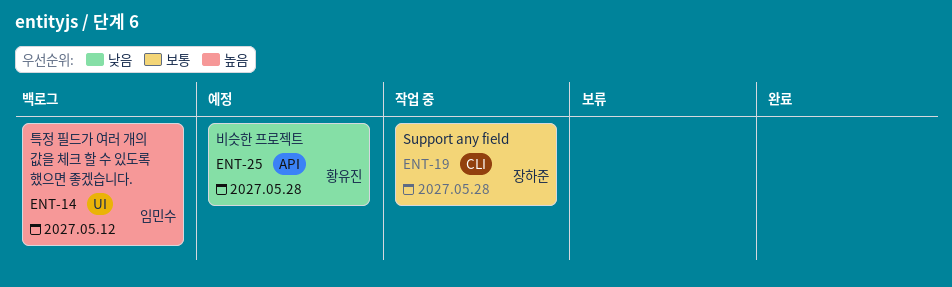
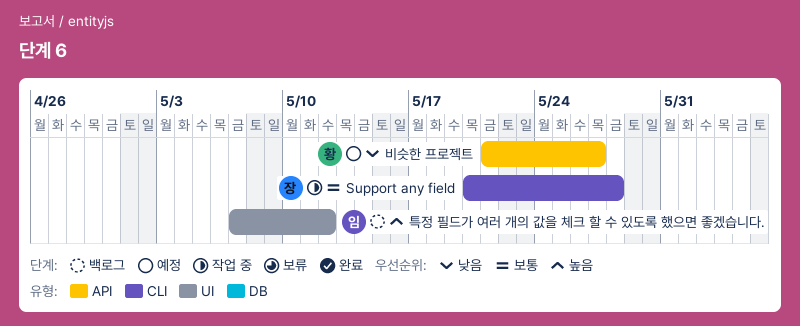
비슷한 프로젝트, due: May 28 -> May 27

